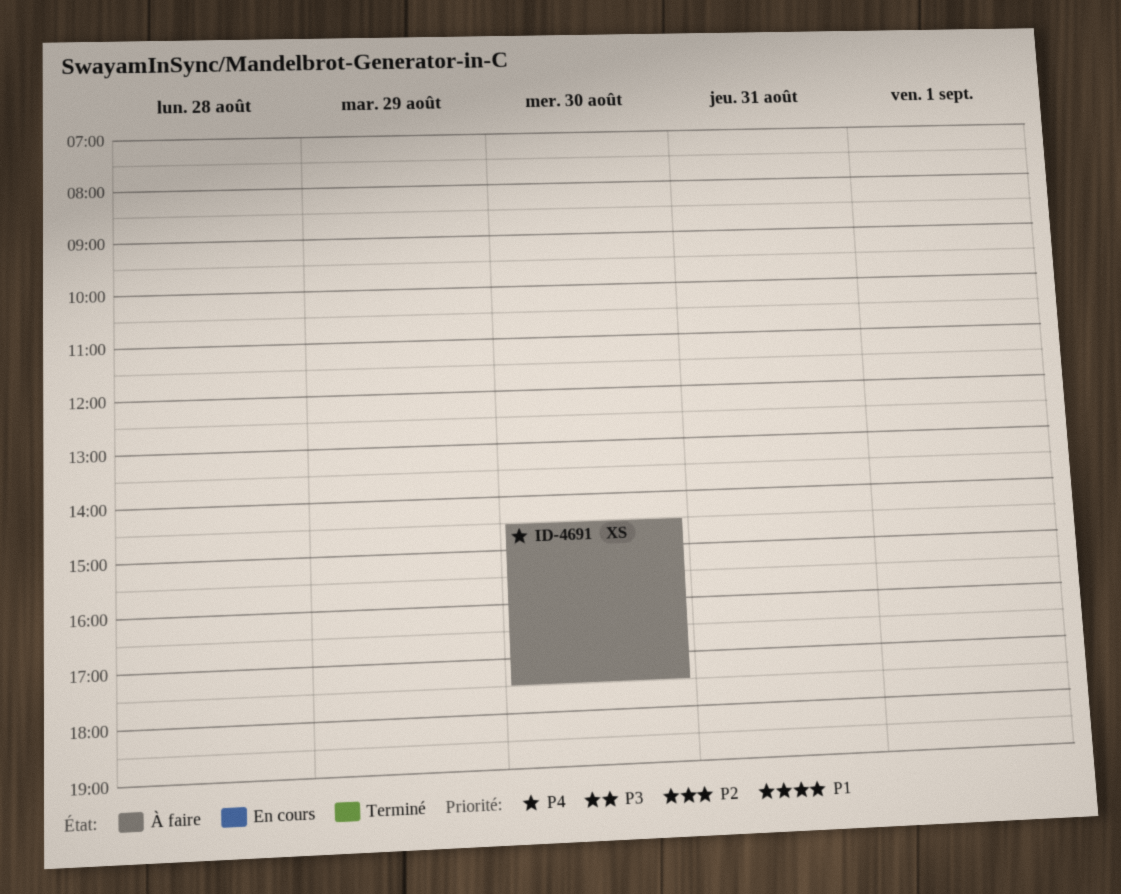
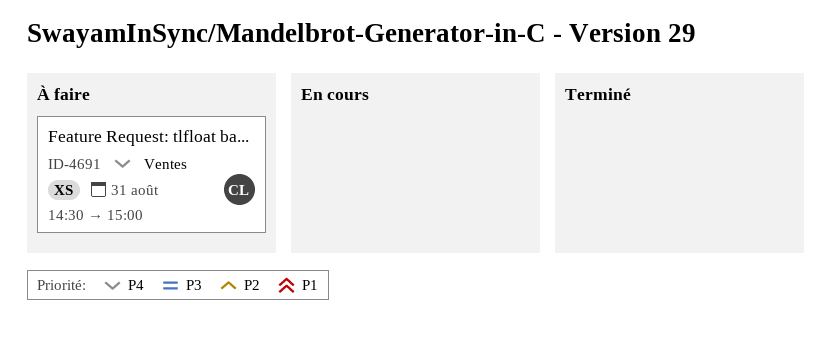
ID-4691, day: Aug 30 -> Aug 31
ID-4691, ends: 17:30 -> 15:00

